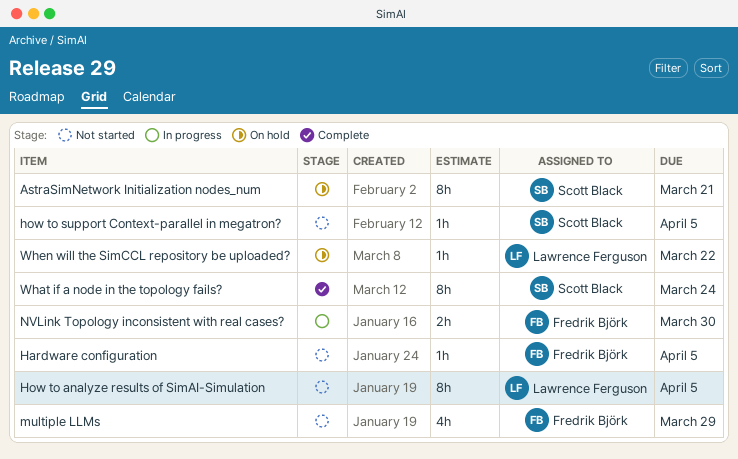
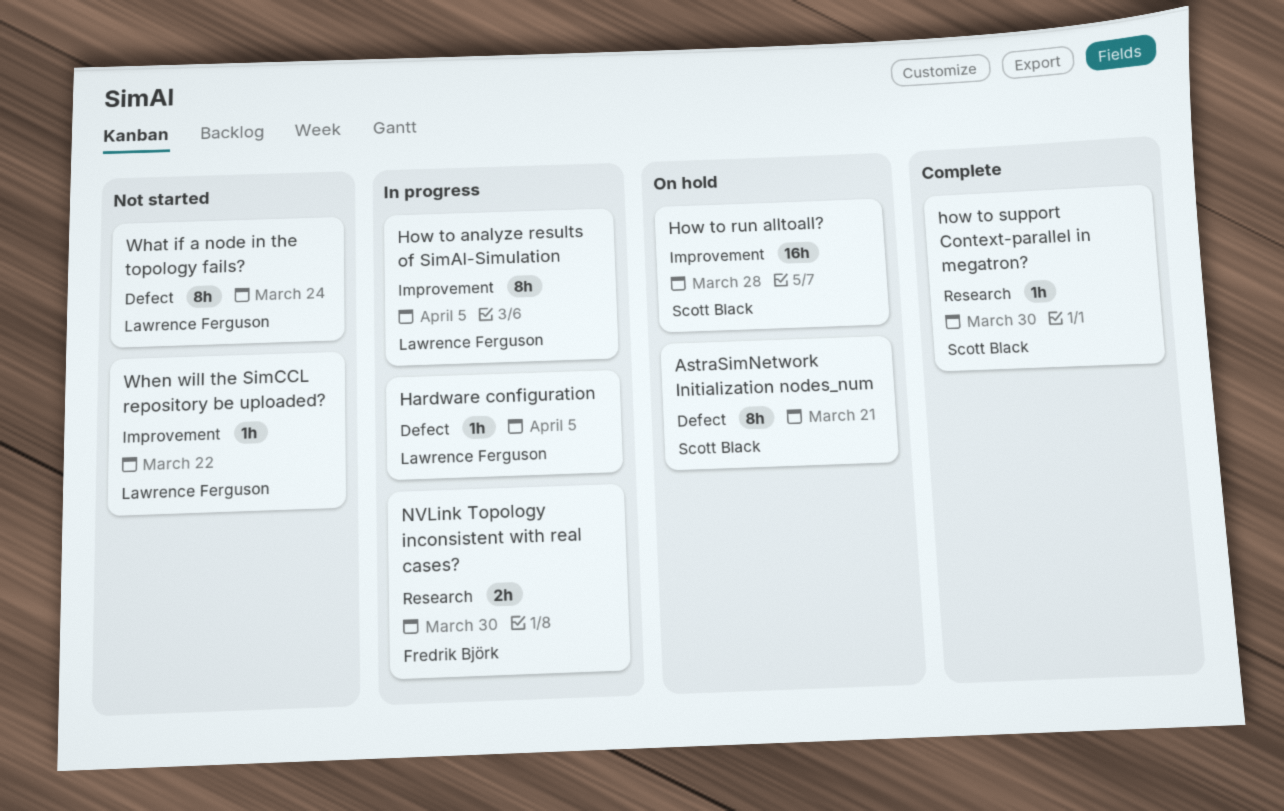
Hardware configuration, status: Not started -> In progress
Hardware configuration, owner: Fredrik Björk -> Lawrence Ferguson
How to analyze results of SimAI-Simulation, status: Not started -> In progress
How to run alltoall?: none -> present
how to support Context-parallel in megatron?, status: Not started -> Complete
how to support Context-parallel in megatron?, due: Apr 5 -> Mar 30
multiple LLMs: present -> none
What if a node in the topology fails?, status: Complete -> Not started
What if a node in the topology fails?, owner: Scott Black -> Lawrence Ferguson
When will the SimCCL repository be uploaded?, status: On hold -> Not started

